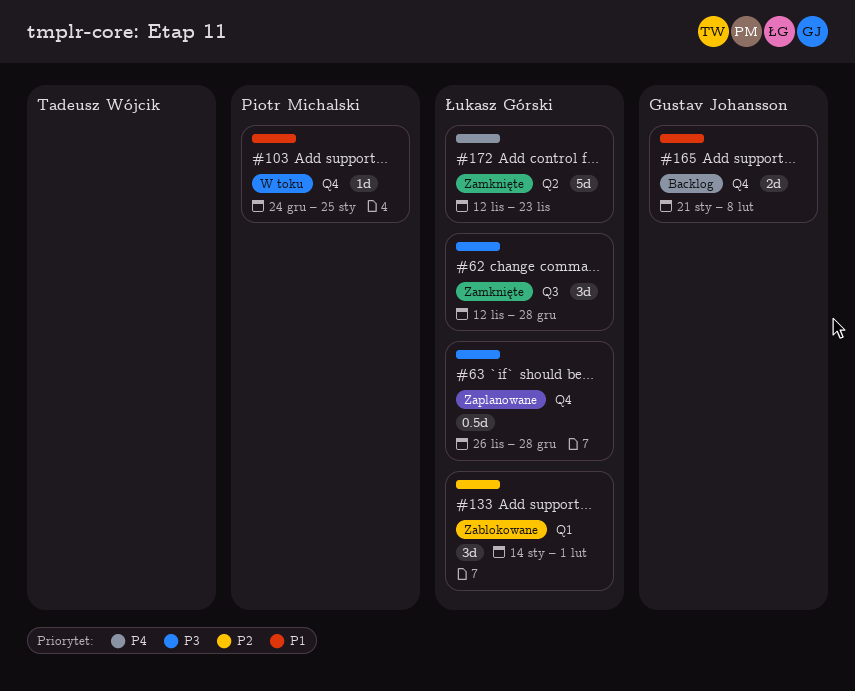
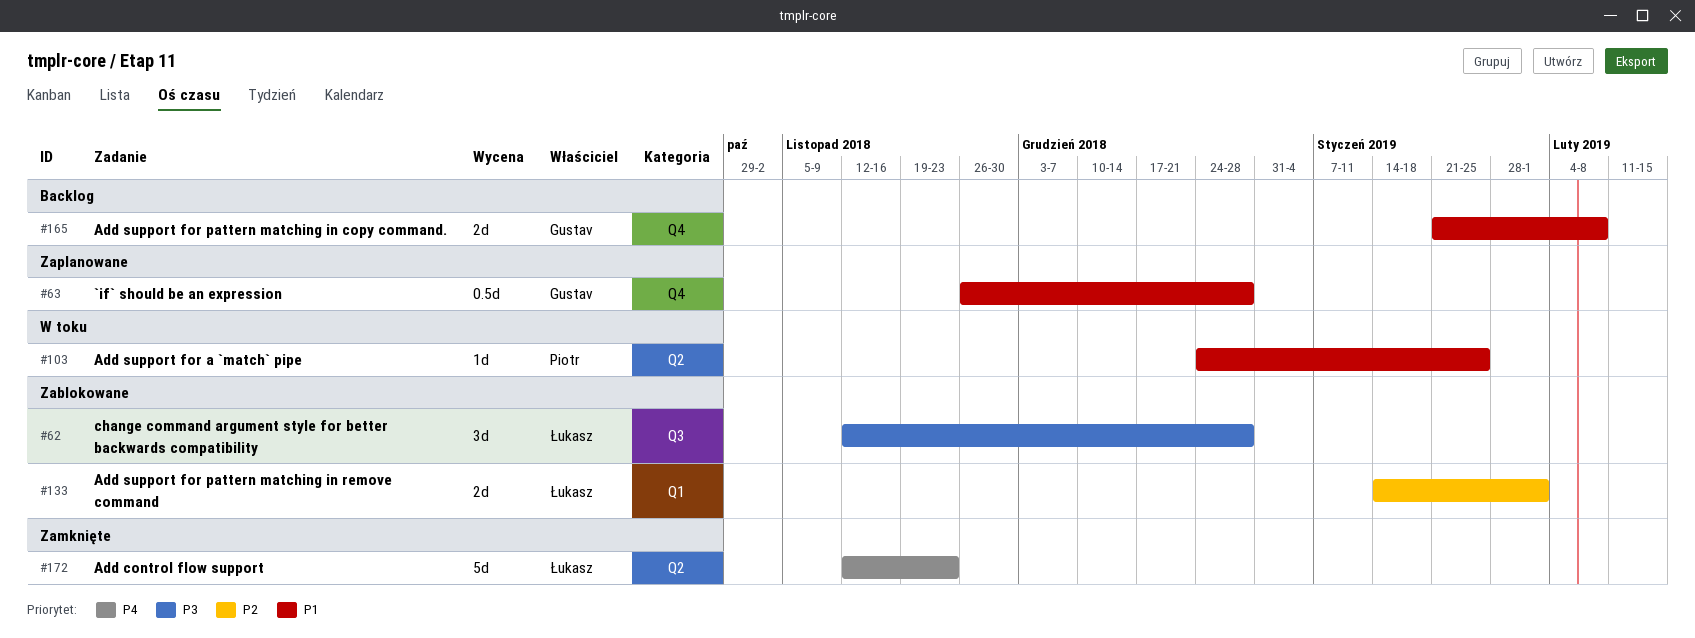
#62, status: Zamknięte -> Zablokowane
#63, owner: Łukasz Górski -> Gustav Johansson
#63, priority: P3 -> P1
#103, label: Q4 -> Q2
#133, estimate: 3d -> 2d

